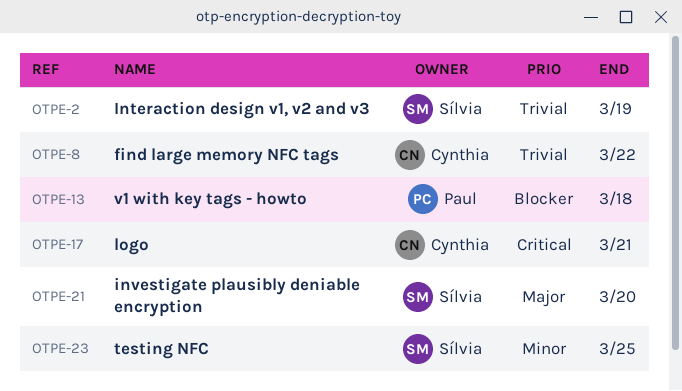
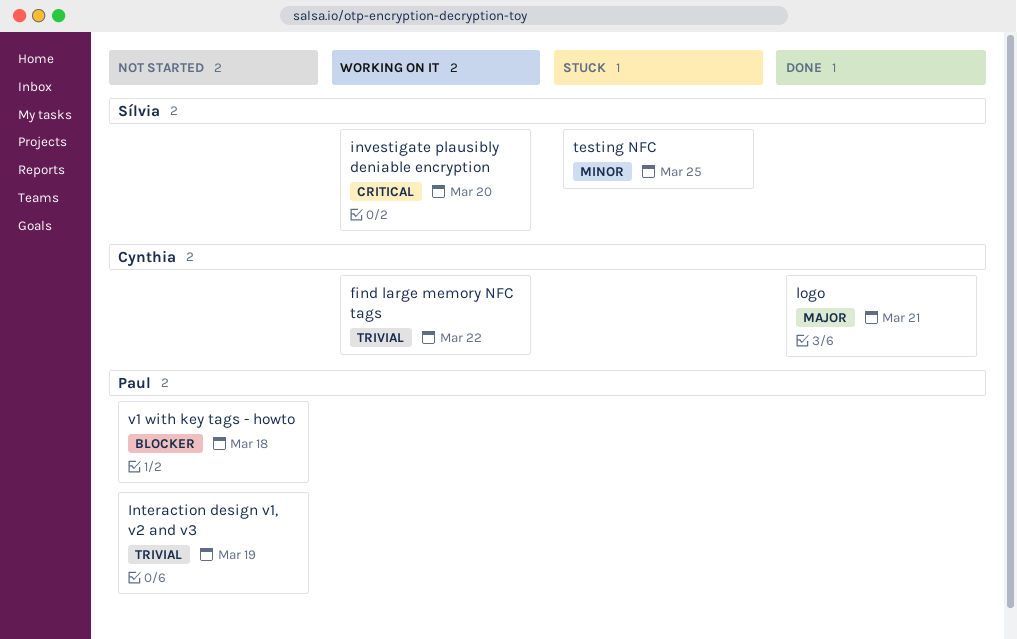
Interaction design v1, v2 and v3, owner: Sílvia -> Paul
investigate plausibly deniable encryption, priority: Major -> Critical
logo, priority: Critical -> Major

